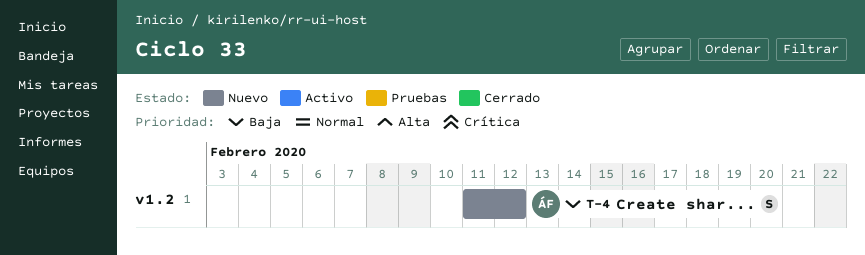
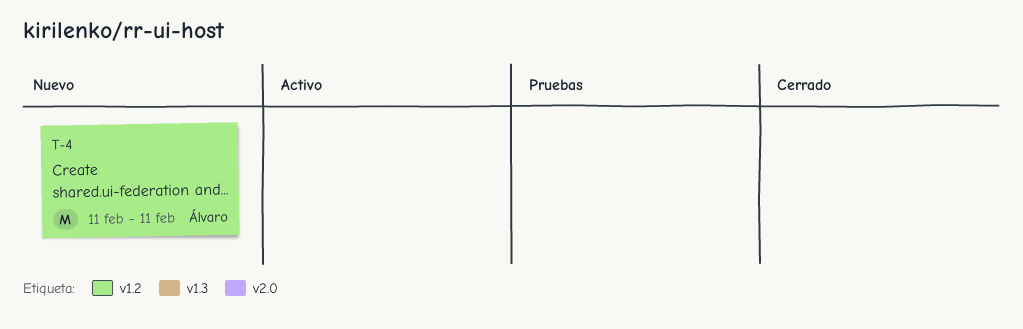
T-4, estimate: S -> M
T-4, due: Feb 12 -> Feb 11

